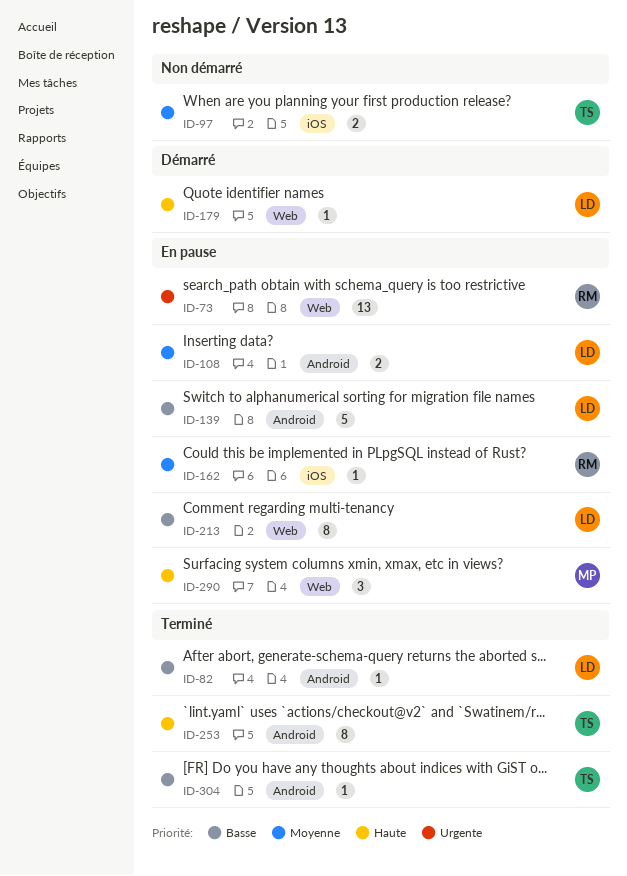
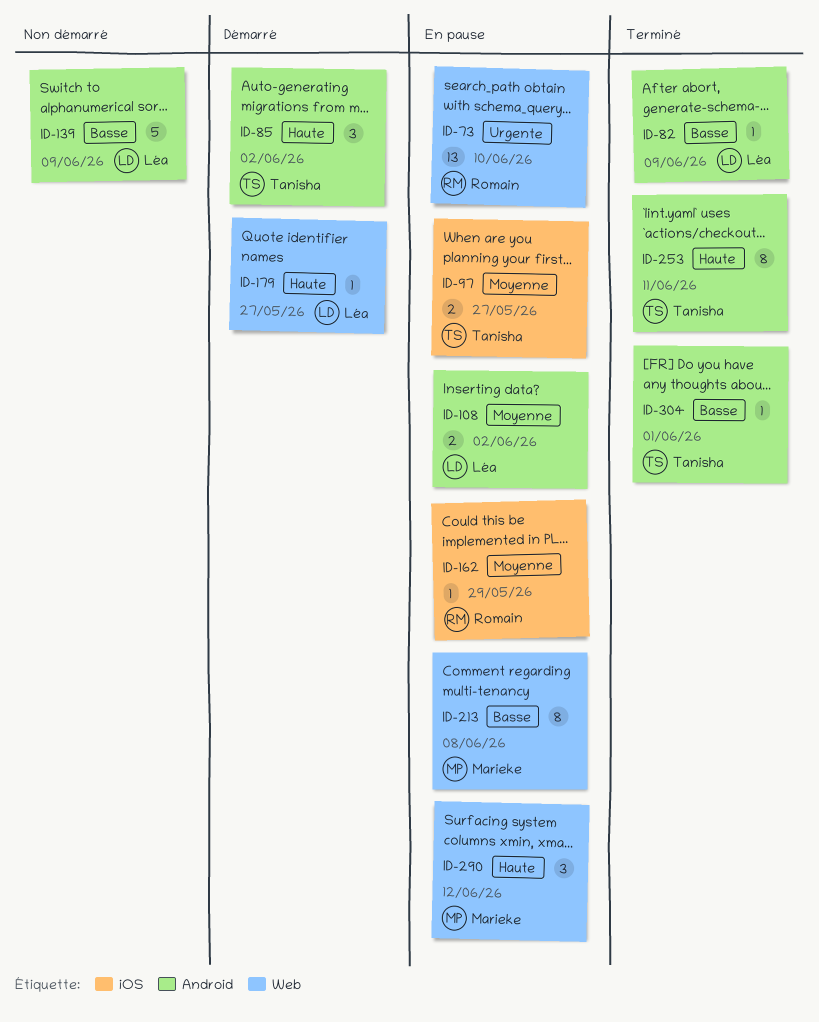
ID-85: none -> present
ID-97, status: Non démarré -> En pause
ID-139, status: En pause -> Non démarré
ID-213, owner: Léa -> Marieke

